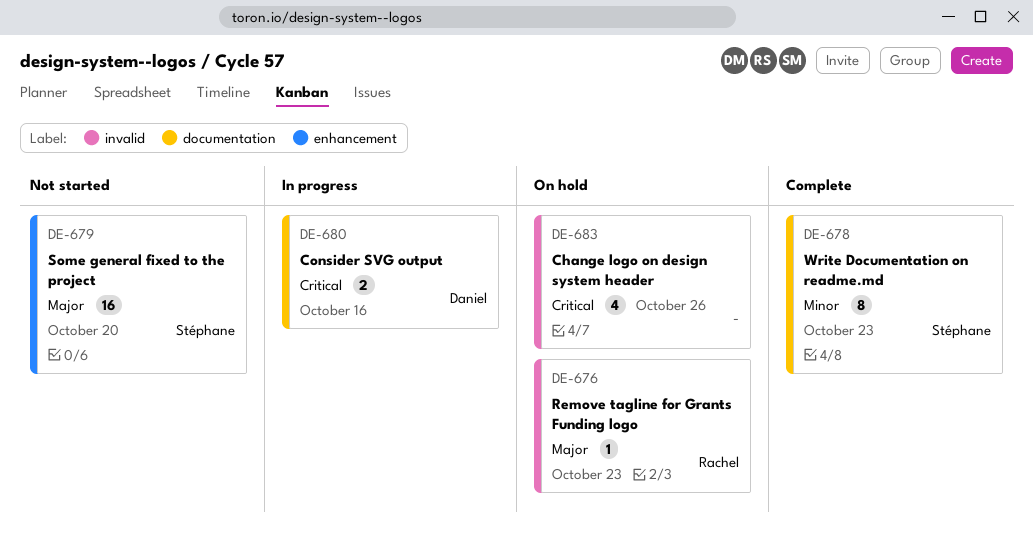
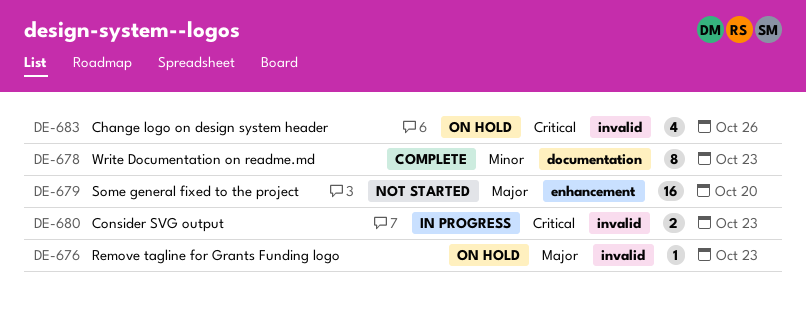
DE-680, label: documentation -> invalid
DE-680, due: Oct 16 -> Oct 23

